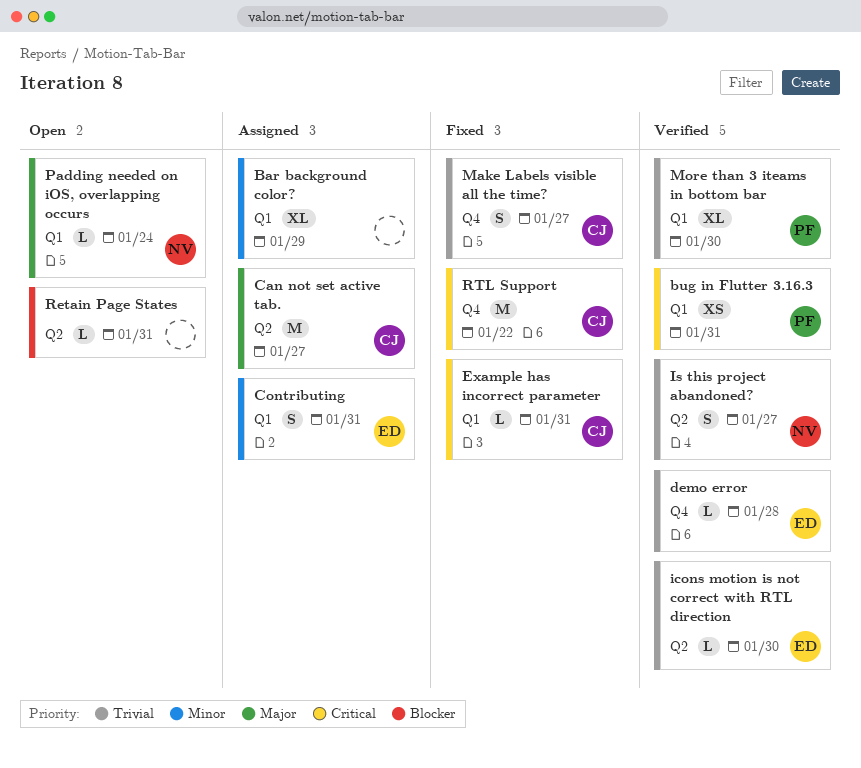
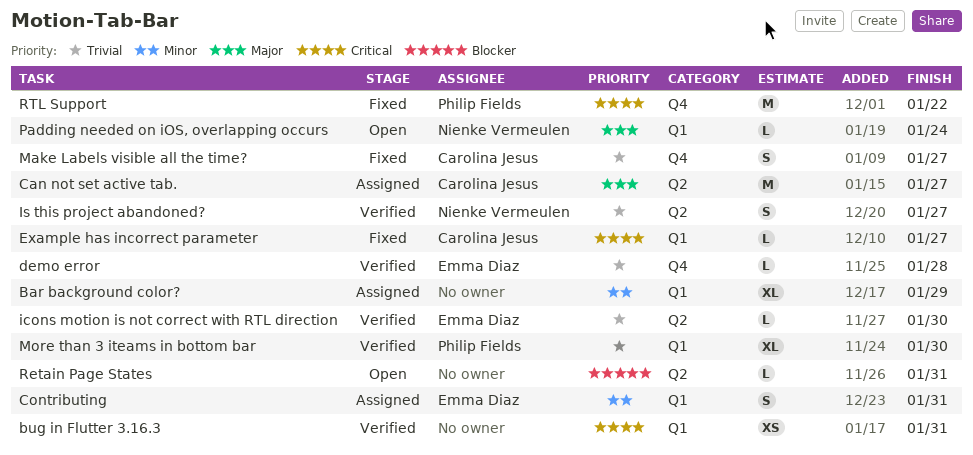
bug in Flutter 3.16.3, owner: Philip Fields -> none
Example has incorrect parameter, due: Jan 31 -> Jan 27
RTL Support, owner: Carolina Jesus -> Philip Fields

